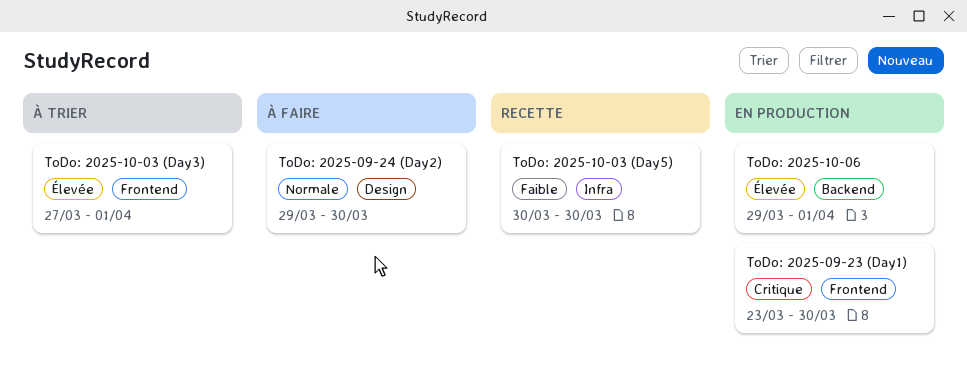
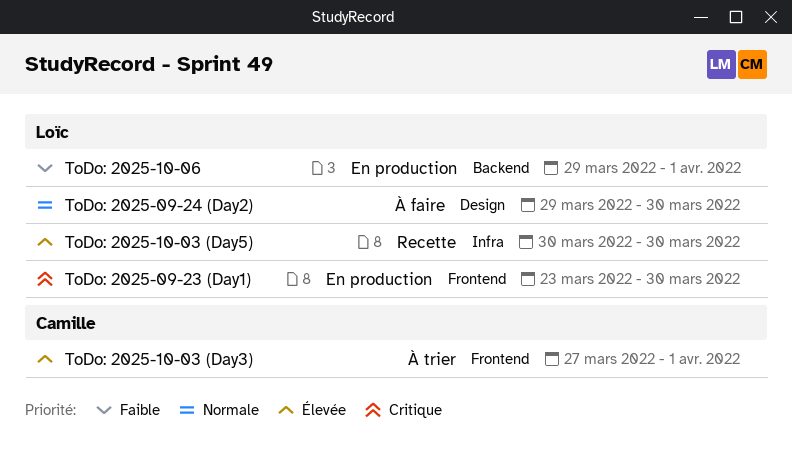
ToDo: 2025-10-03 (Day5), priority: Faible -> Élevée
ToDo: 2025-10-06, priority: Élevée -> Faible

